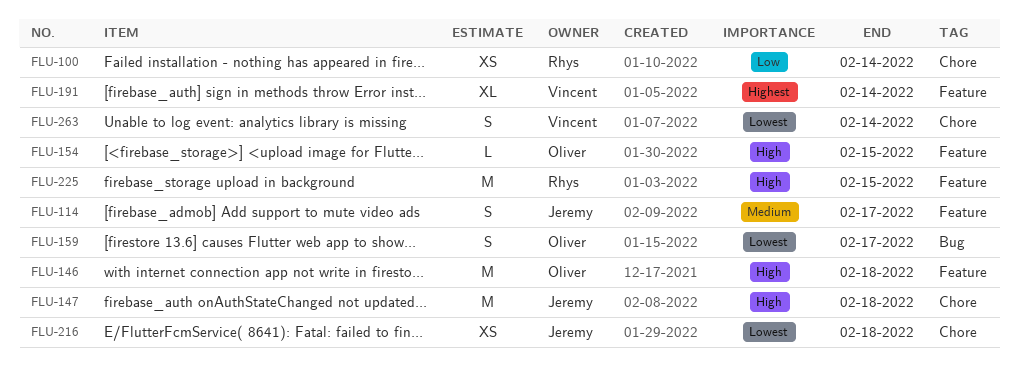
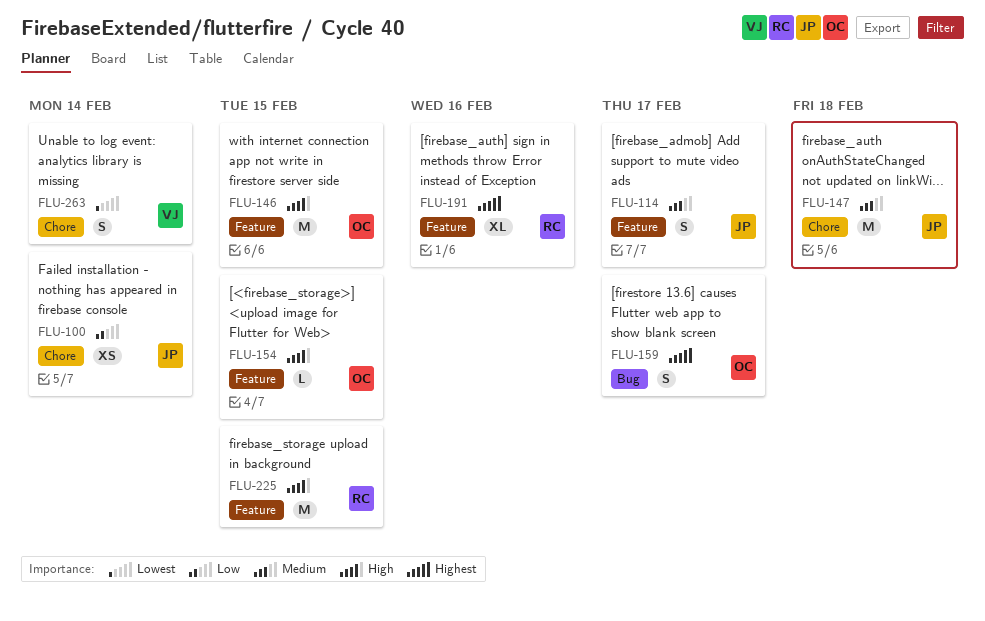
FLU-100, owner: Rhys -> Jeremy
FLU-146, due: Feb 18 -> Feb 15
FLU-147, priority: High -> Medium
FLU-159, priority: Lowest -> Highest
FLU-191, owner: Vincent -> Rhys
FLU-191, due: Feb 14 -> Feb 16
FLU-216: present -> none

